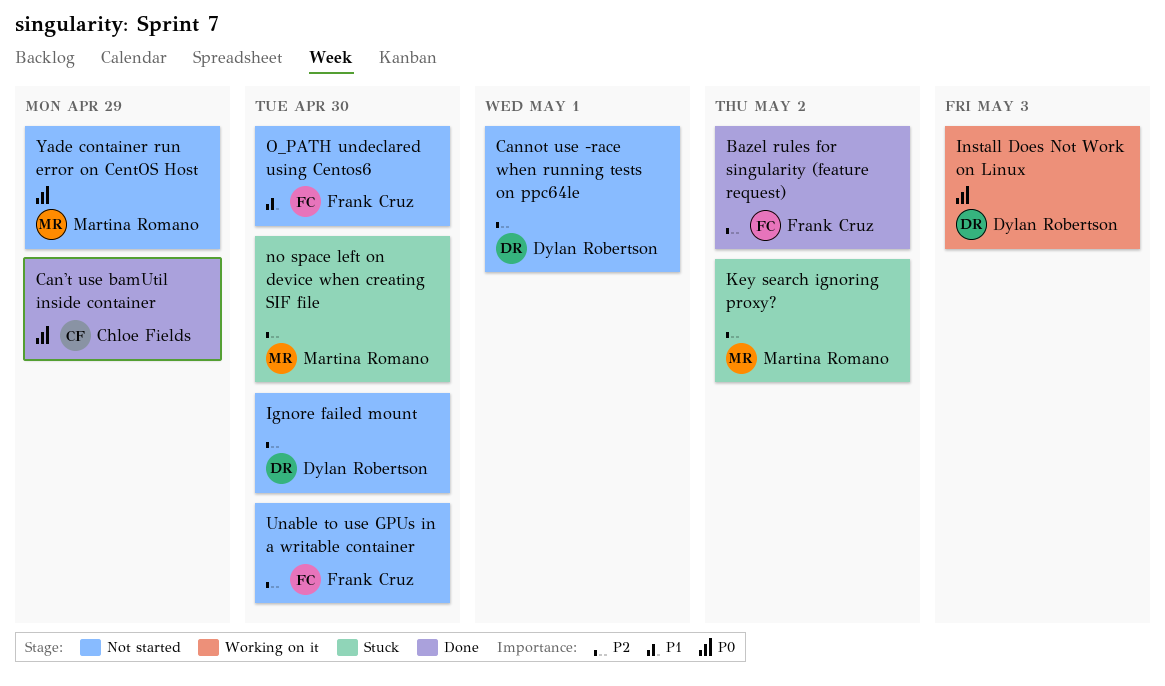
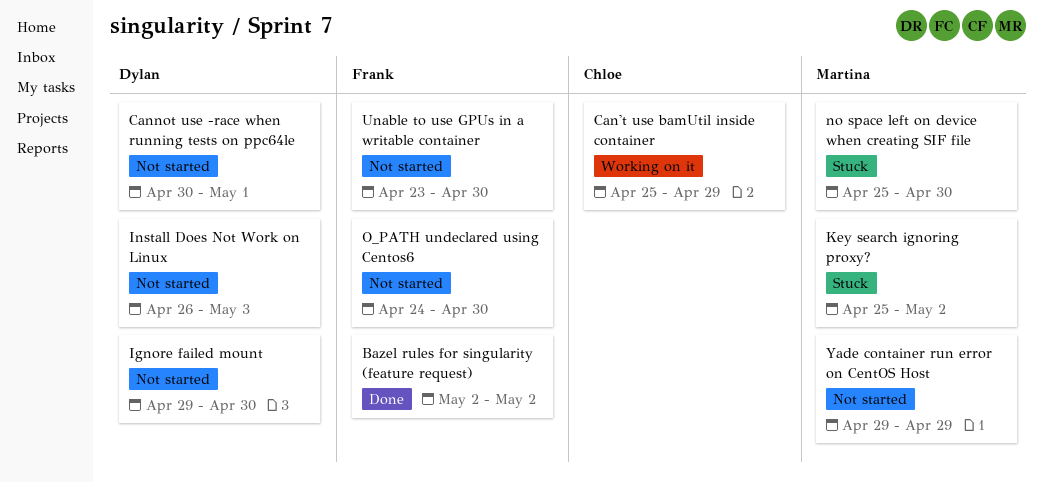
Can't use bamUtil inside container, status: Done -> Working on it
Install Does Not Work on Linux, status: Working on it -> Not started

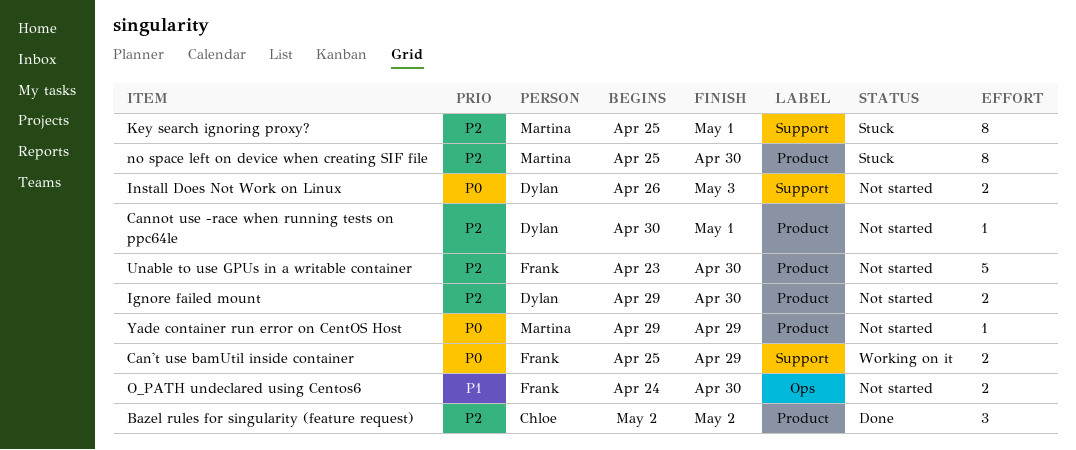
Bazel rules for singularity (feature request), owner: Frank -> Chloe
Can't use bamUtil inside container, owner: Chloe -> Frank
Key search ignoring proxy?, due: May 2 -> May 1

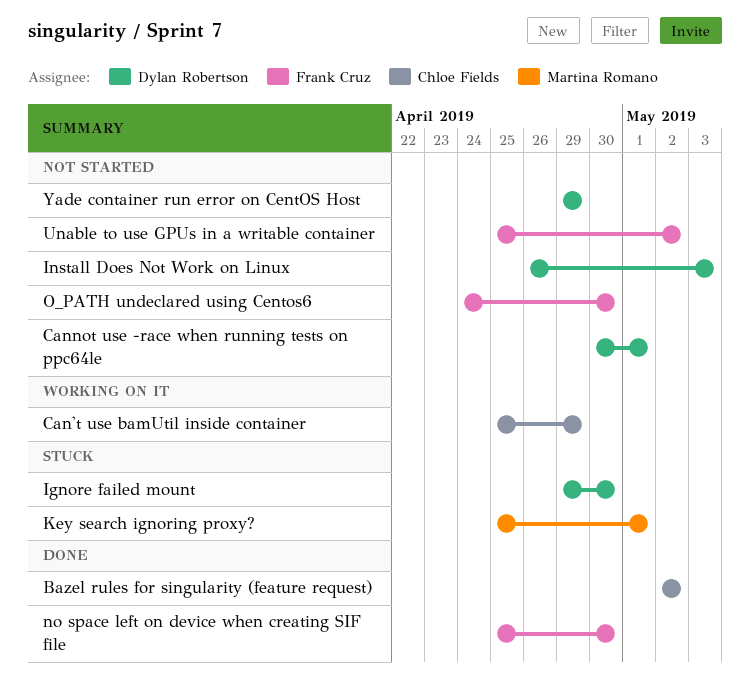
Can't use bamUtil inside container, owner: Frank Cruz -> Chloe Fields
Ignore failed mount, status: Not started -> Stuck
no space left on device when creating SIF file, status: Stuck -> Done
no space left on device when creating SIF file, owner: Martina Romano -> Frank Cruz
Unable to use GPUs in a writable container, start: Apr 23 -> Apr 25
Unable to use GPUs in a writable container, due: Apr 30 -> May 2
Yade container run error on CentOS Host, owner: Martina Romano -> Dylan Robertson

